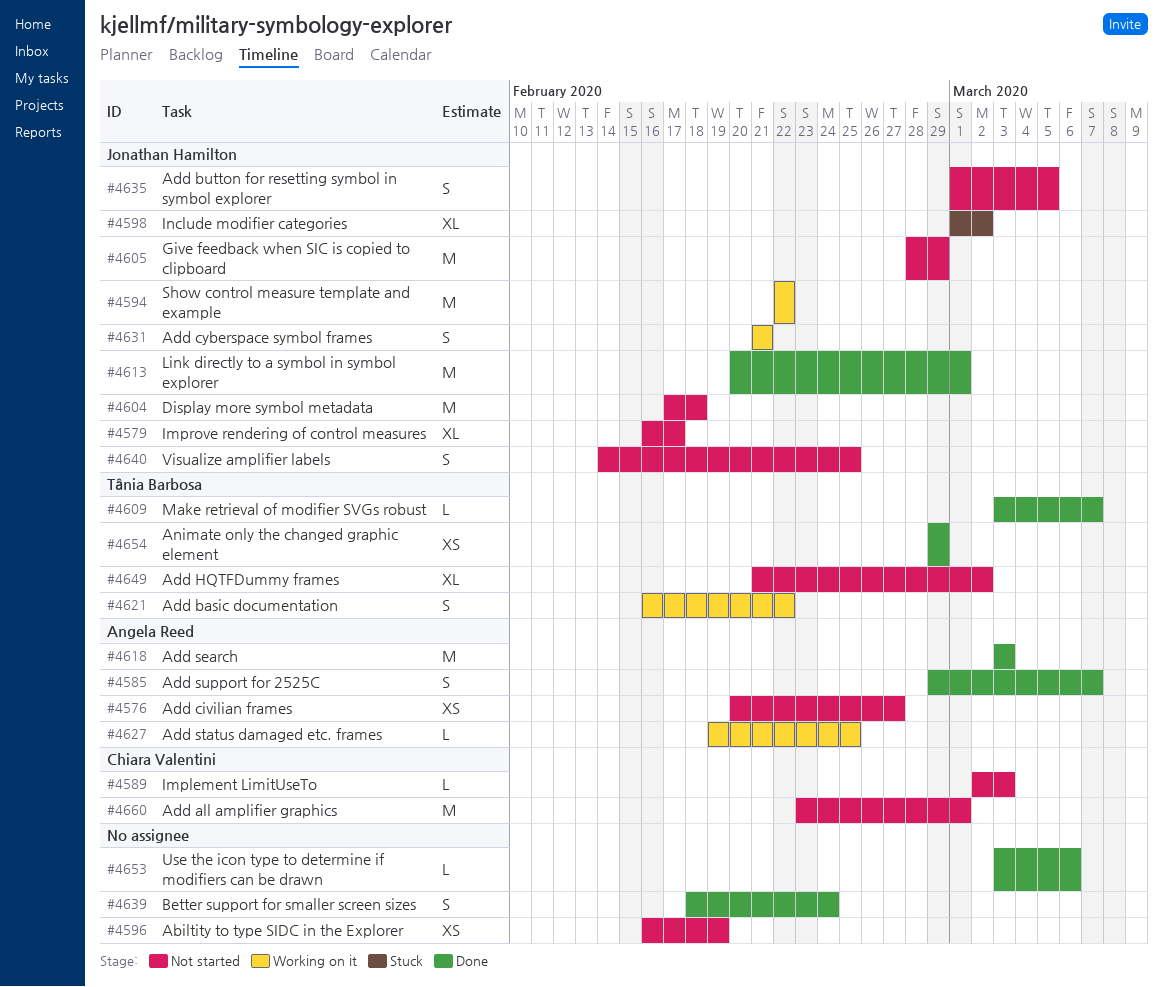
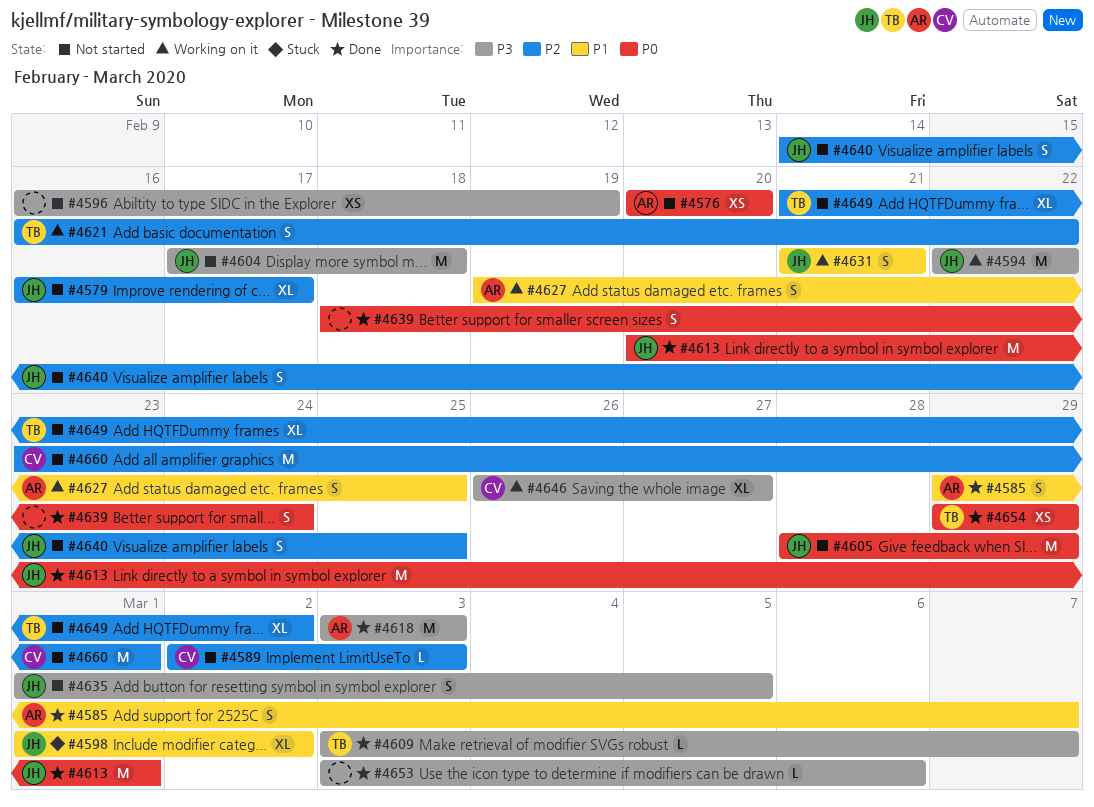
#4576, due: Feb 27 -> Feb 20
#4627, estimate: L -> S
#4646: none -> present

